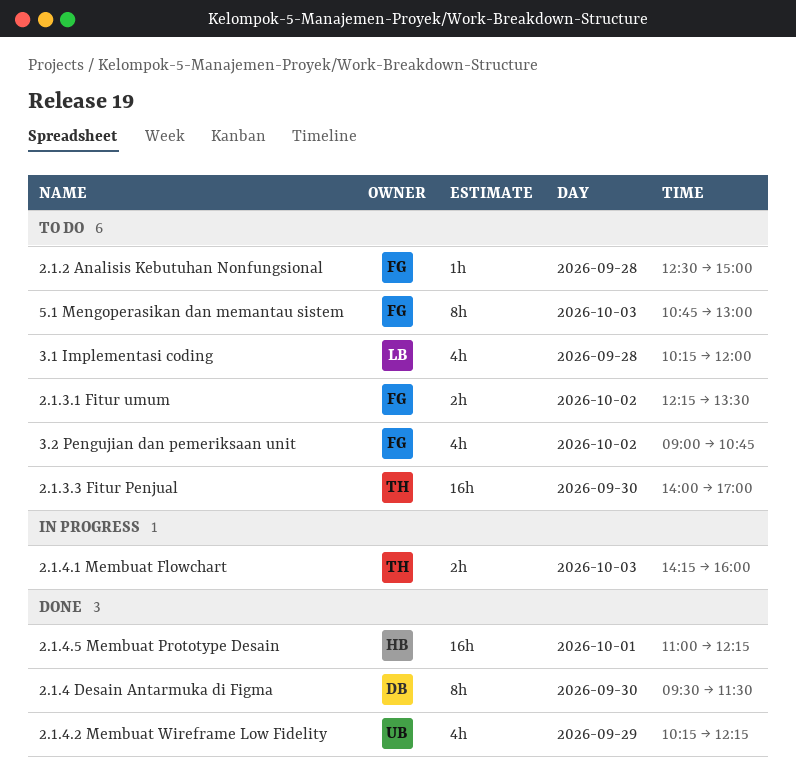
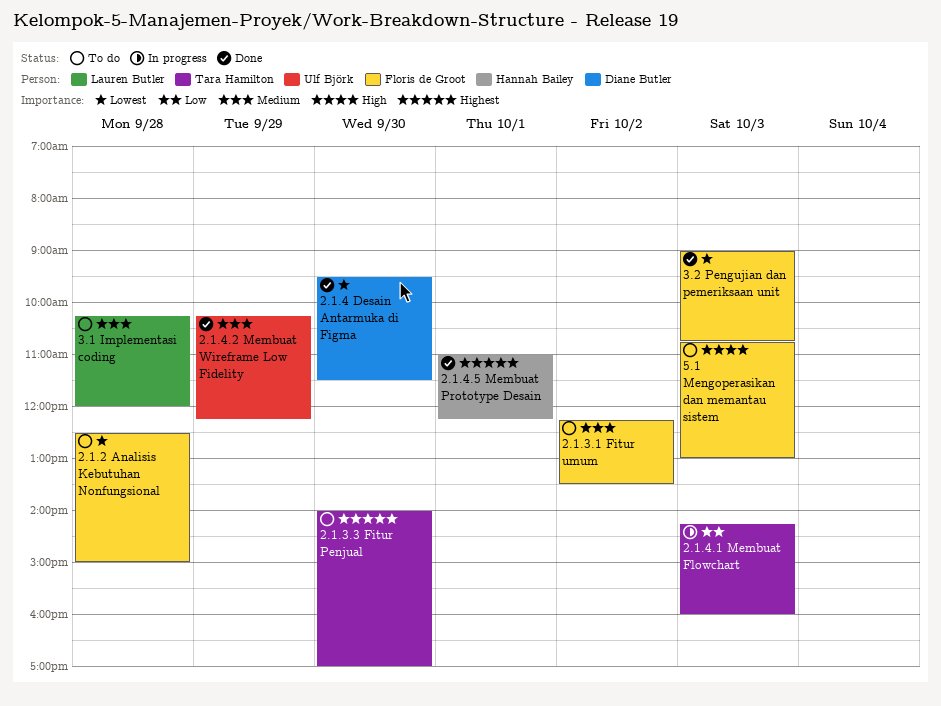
3.2 Pengujian dan pemeriksaan unit, status: To do -> Done
3.2 Pengujian dan pemeriksaan unit, day: Oct 2 -> Oct 3

